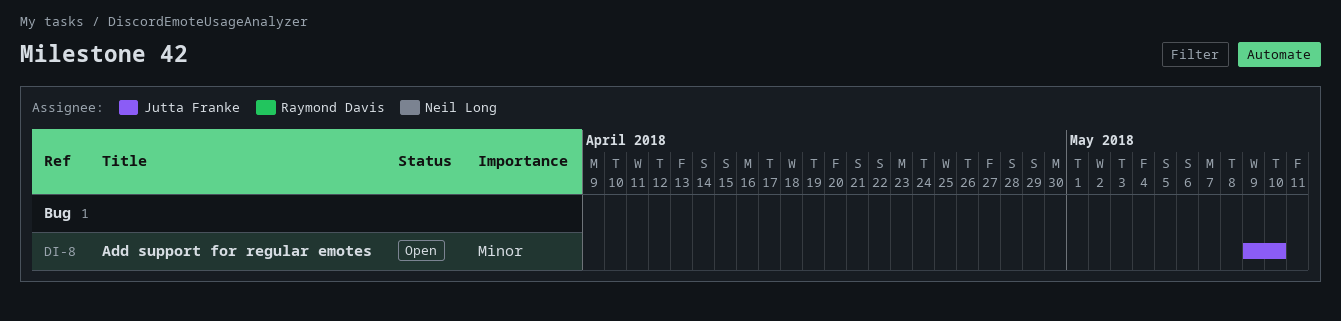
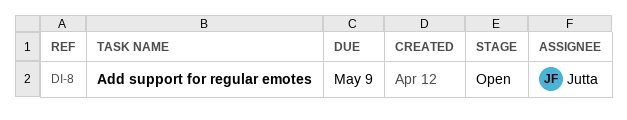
DI-8, due: May 10 -> May 9

